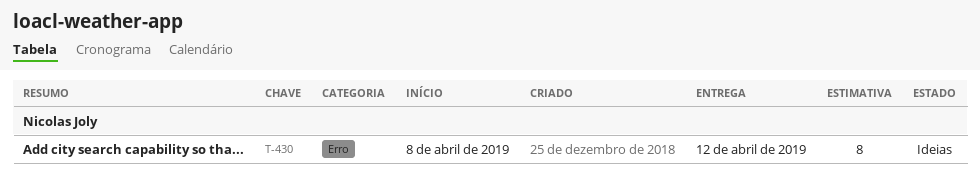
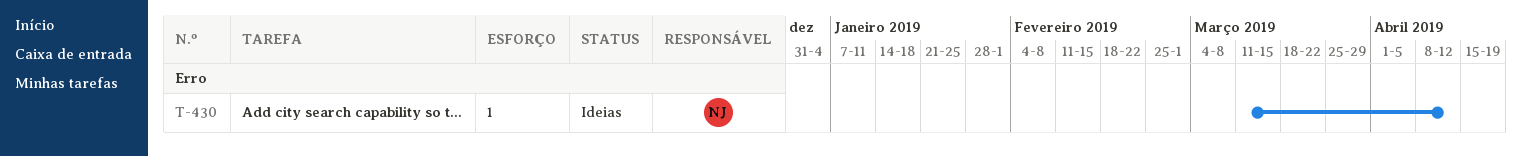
T-430, estimate: 8 -> 1
T-430, start: Apr 8 -> Mar 11

